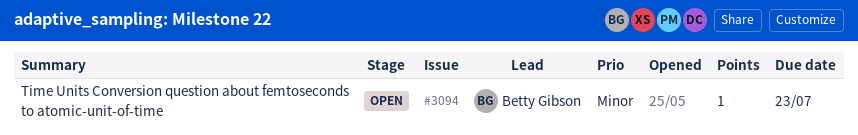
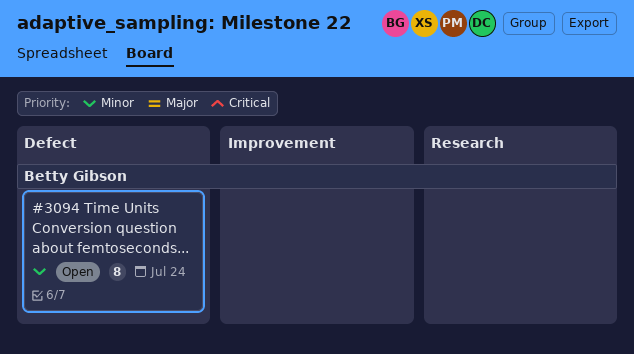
#3094, estimate: 1 -> 8
#3094, due: Jul 23 -> Jul 24

